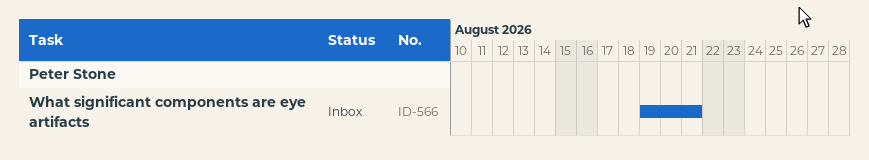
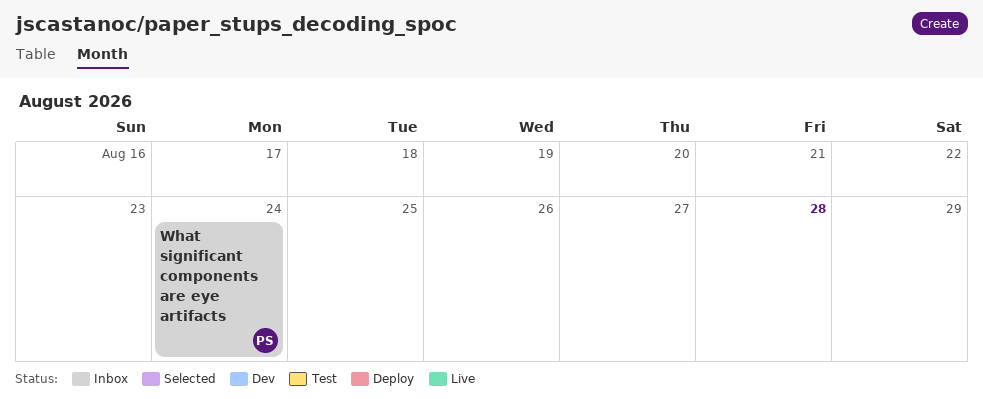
What significant components are eye artifacts, due: Aug 21 -> Aug 24

